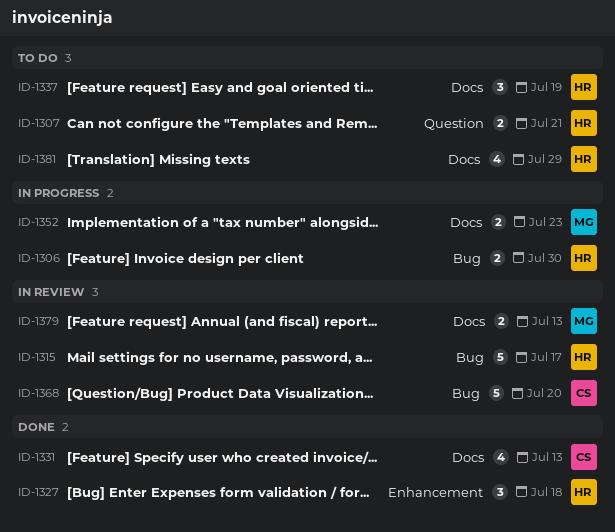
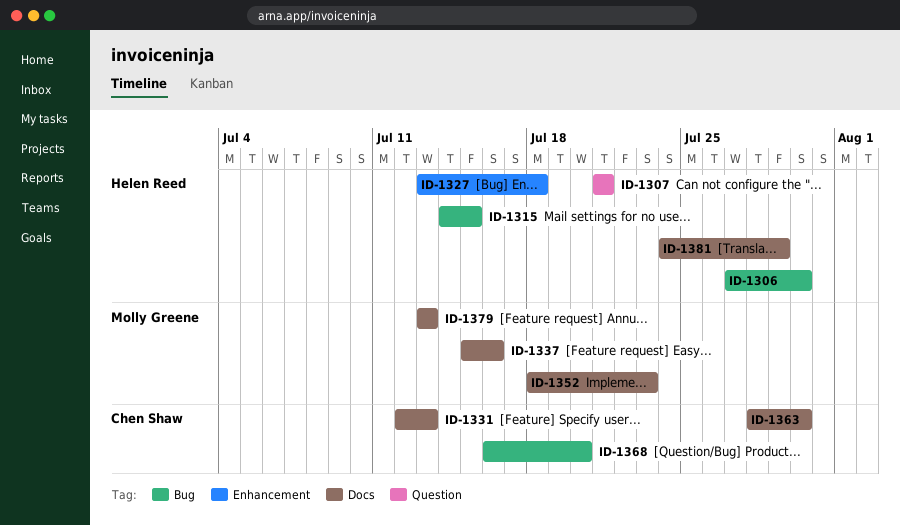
ID-1315, due: Jul 17 -> Jul 15
ID-1337, owner: Helen Reed -> Molly Greene
ID-1337, due: Jul 19 -> Jul 16
ID-1363: none -> present

